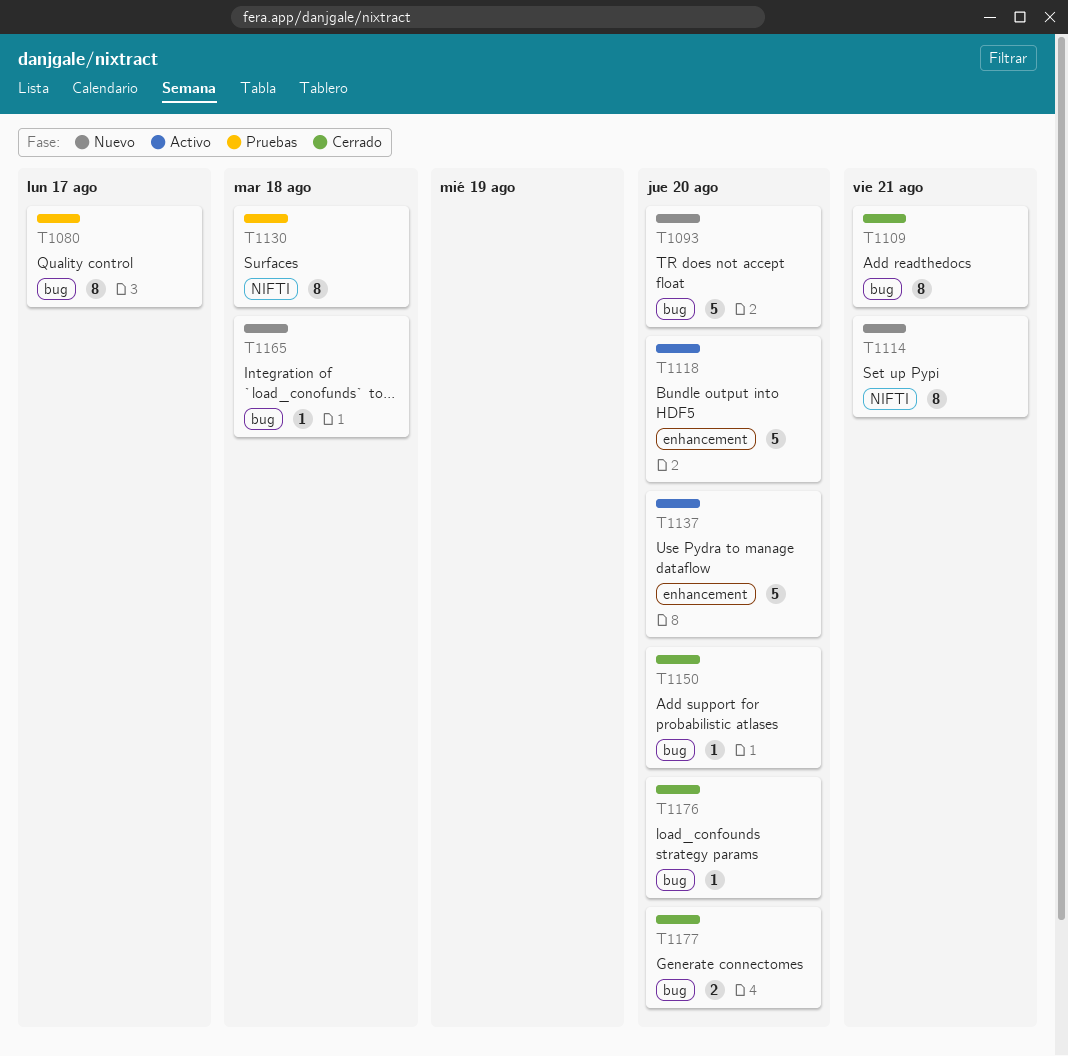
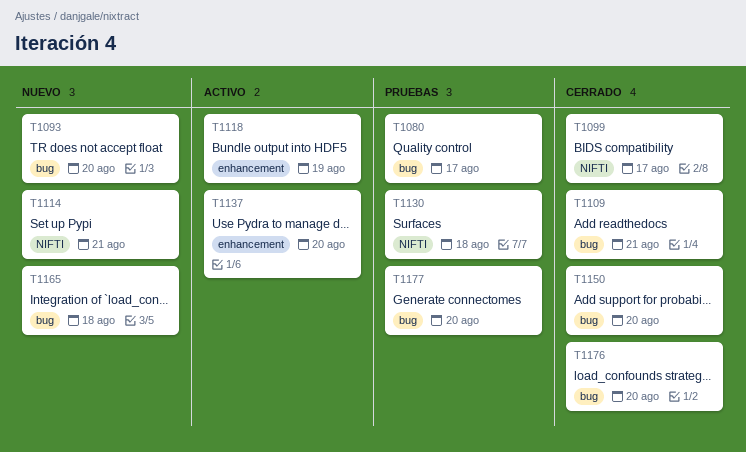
T1099: none -> present
T1118, due: Aug 20 -> Aug 19
T1177, status: Cerrado -> Pruebas

